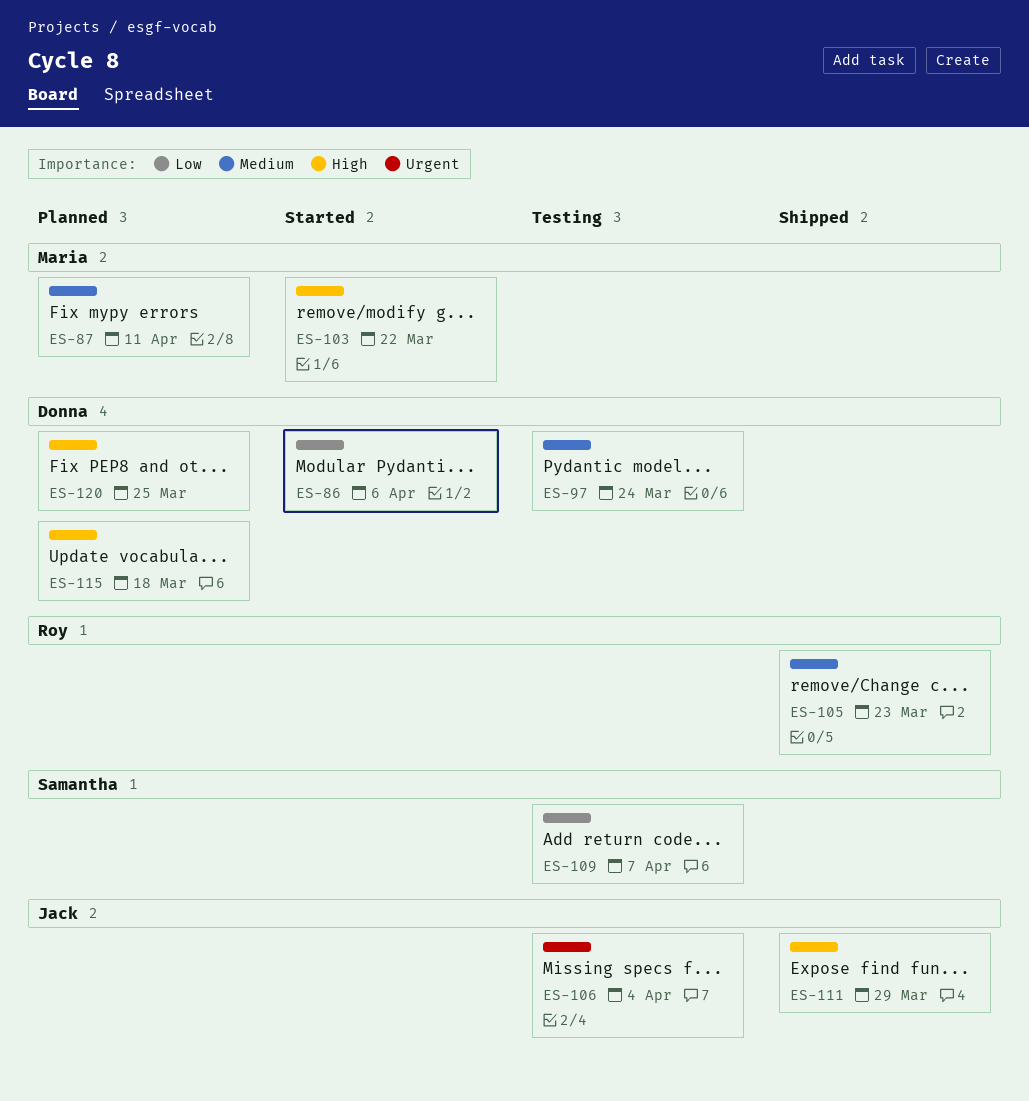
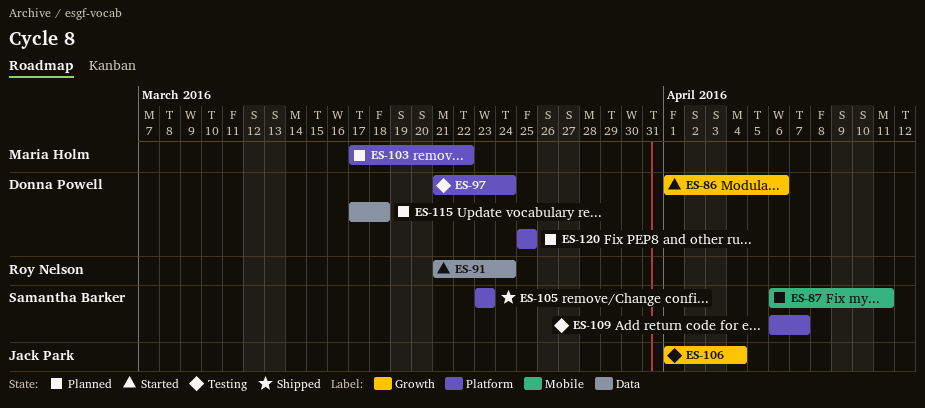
ES-87, owner: Maria Holm -> Samantha Barker
ES-91: none -> present
ES-103, status: Started -> Planned
ES-105, owner: Roy Nelson -> Samantha Barker
ES-111: present -> none

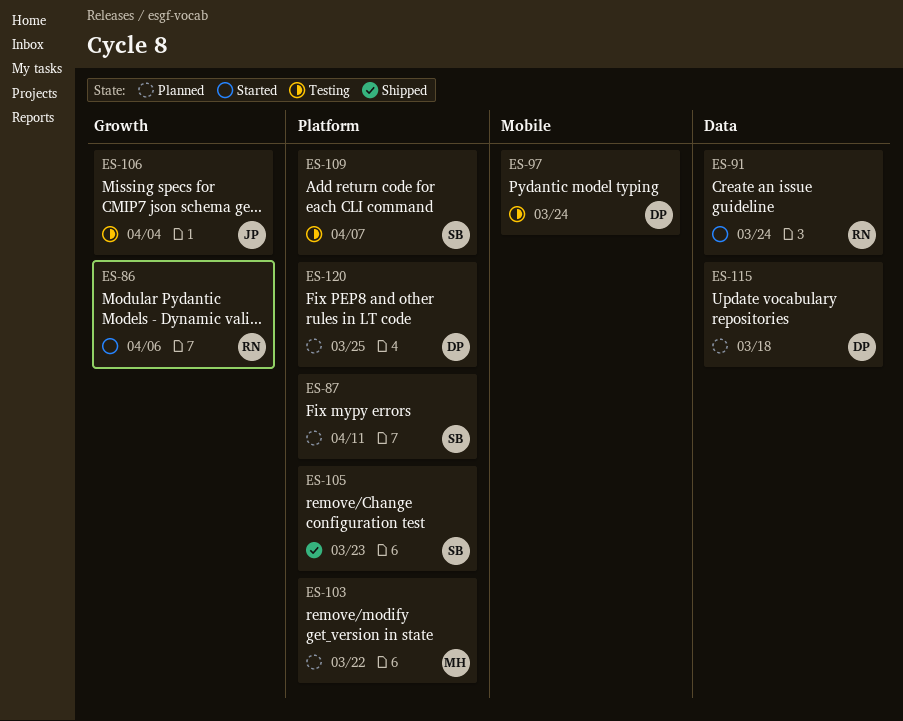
ES-86, owner: Donna Powell -> Roy Nelson
ES-87, label: Mobile -> Platform
ES-97, label: Platform -> Mobile

